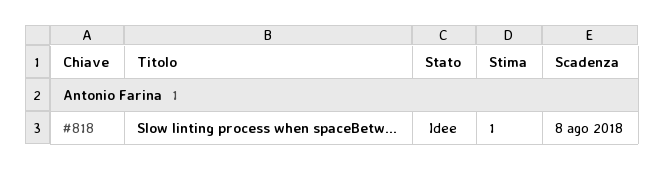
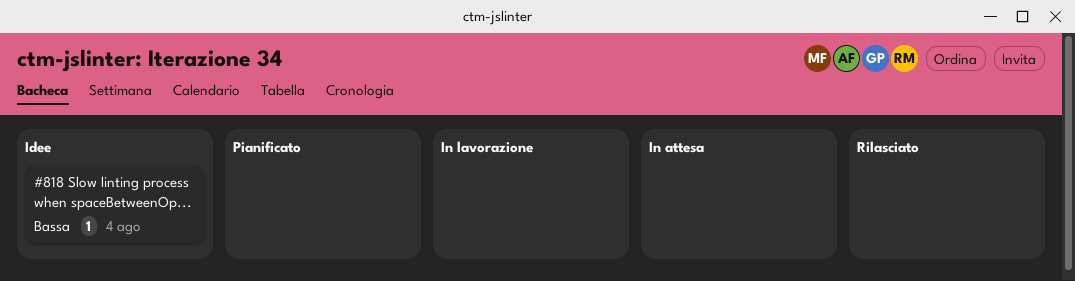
#818, due: Aug 8 -> Aug 4

